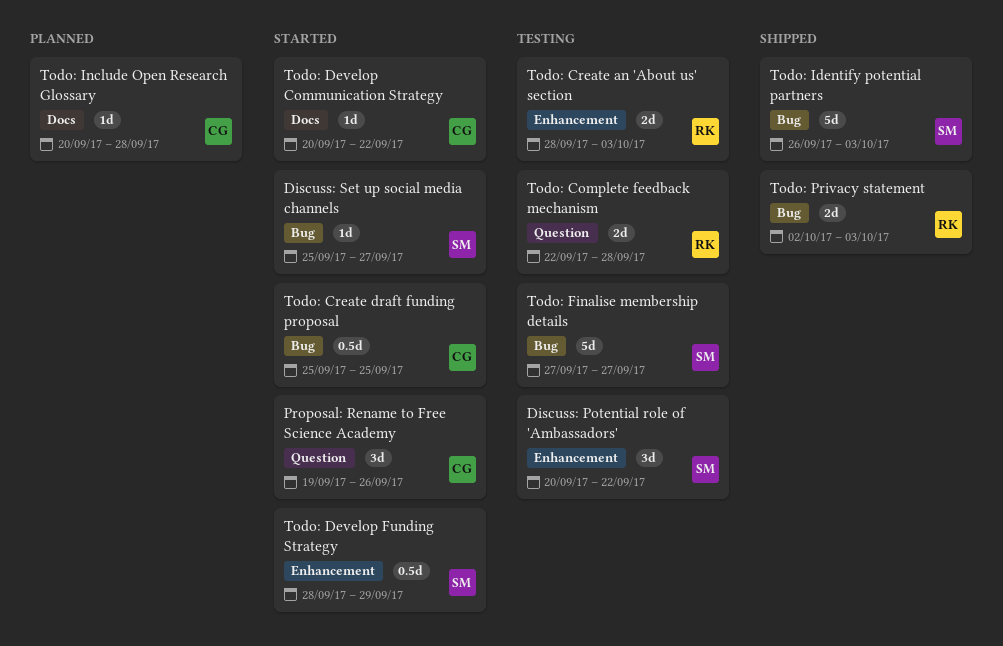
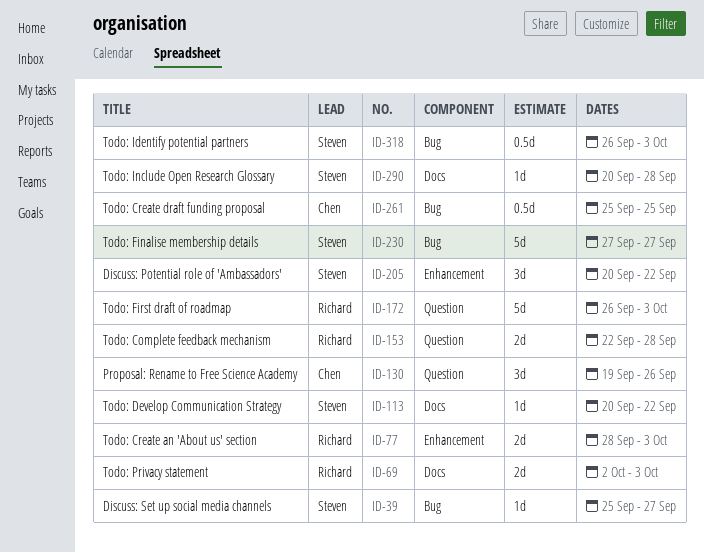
Todo: Develop Communication Strategy, owner: Chen -> Steven
Todo: Develop Funding Strategy: present -> none
Todo: First draft of roadmap: none -> present
Todo: Identify potential partners, estimate: 5d -> 0.5d
Todo: Include Open Research Glossary, owner: Chen -> Steven
Todo: Privacy statement, label: Bug -> Docs

